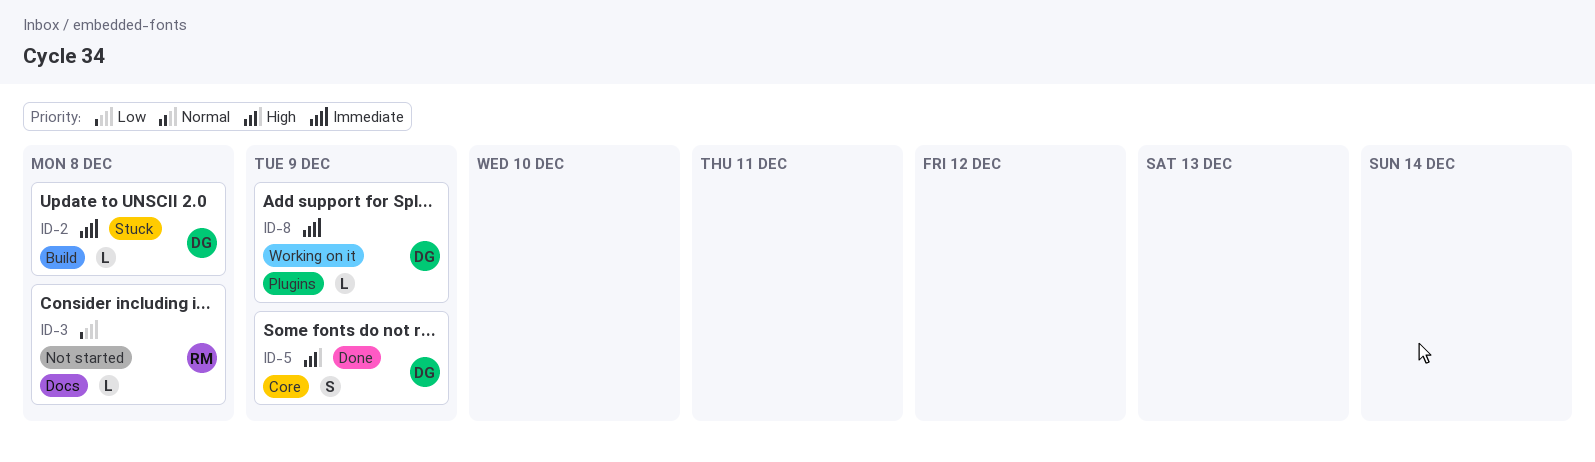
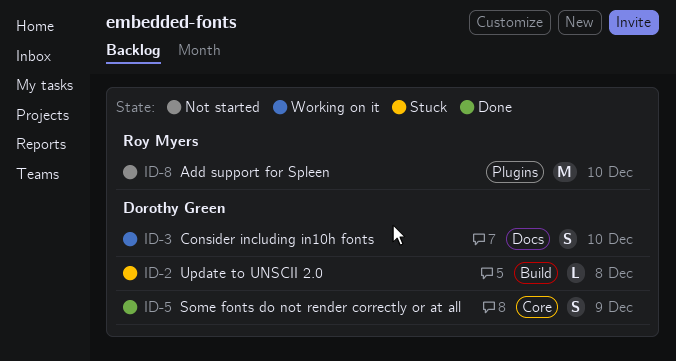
ID-3, status: Not started -> Working on it
ID-3, owner: Roy Myers -> Dorothy Green
ID-3, estimate: L -> S
ID-3, due: Dec 8 -> Dec 10
ID-8, status: Working on it -> Not started
ID-8, owner: Dorothy Green -> Roy Myers
ID-8, estimate: L -> M
ID-8, due: Dec 9 -> Dec 10

